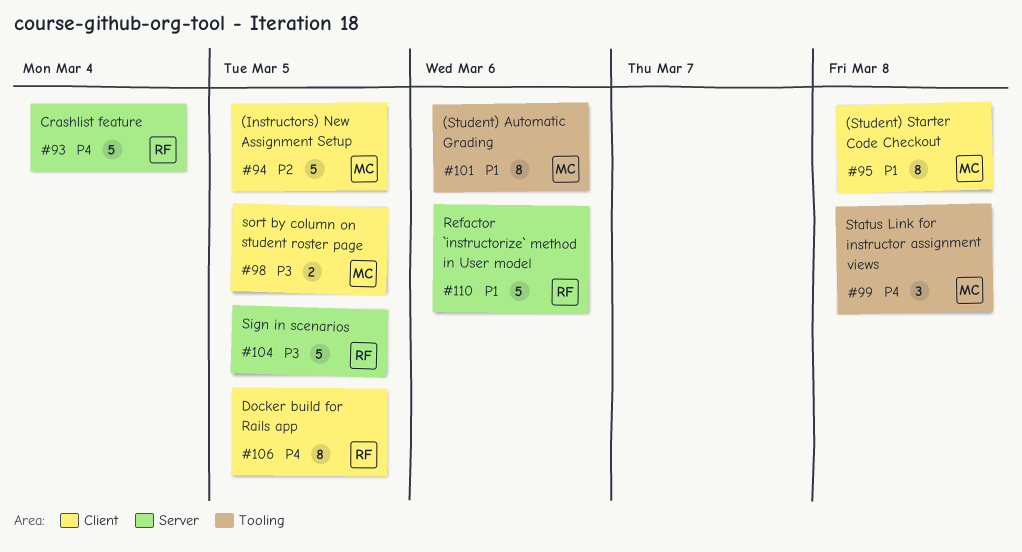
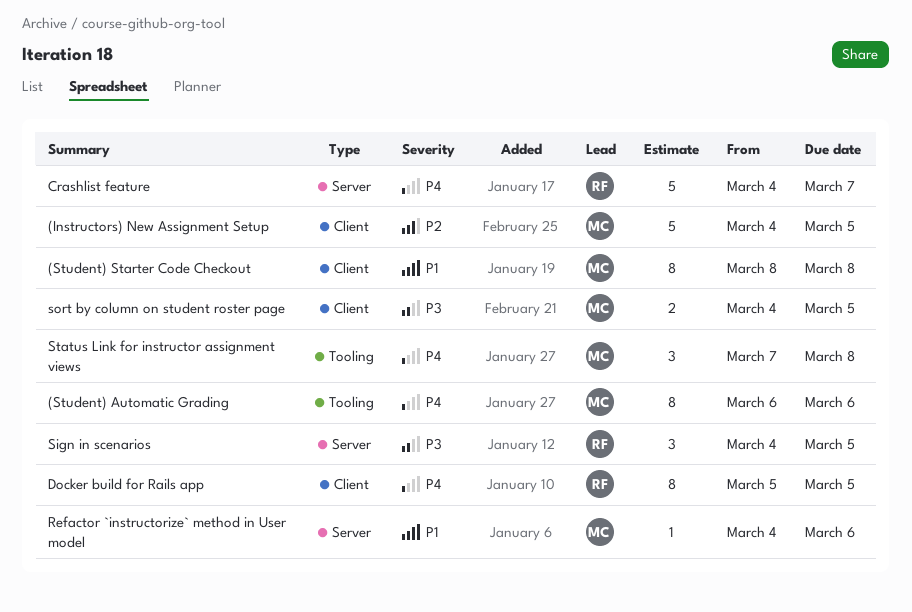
(Student) Automatic Grading, priority: P1 -> P4
Crashlist feature, due: Mar 4 -> Mar 7
Refactor `instructorize` method in User model, owner: RF -> MC
Refactor `instructorize` method in User model, estimate: 5 -> 1
Sign in scenarios, estimate: 5 -> 3

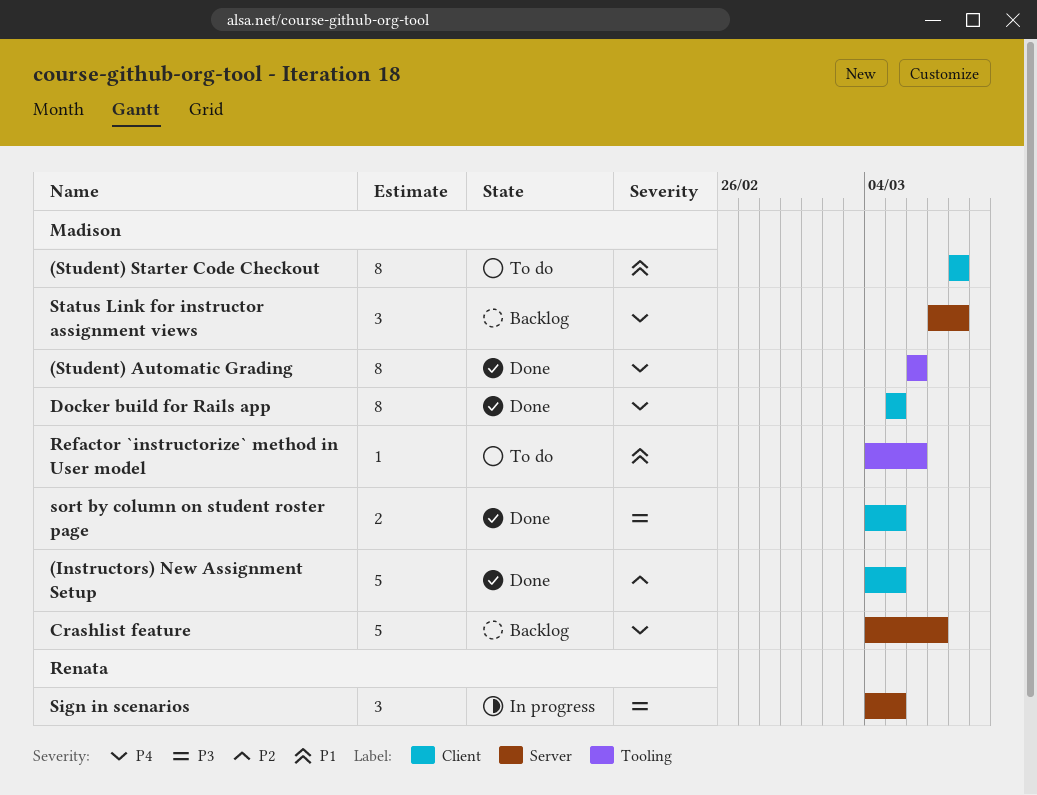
Crashlist feature, owner: Renata -> Madison
Docker build for Rails app, owner: Renata -> Madison
Refactor `instructorize` method in User model, label: Server -> Tooling
Status Link for instructor assignment views, label: Tooling -> Server

